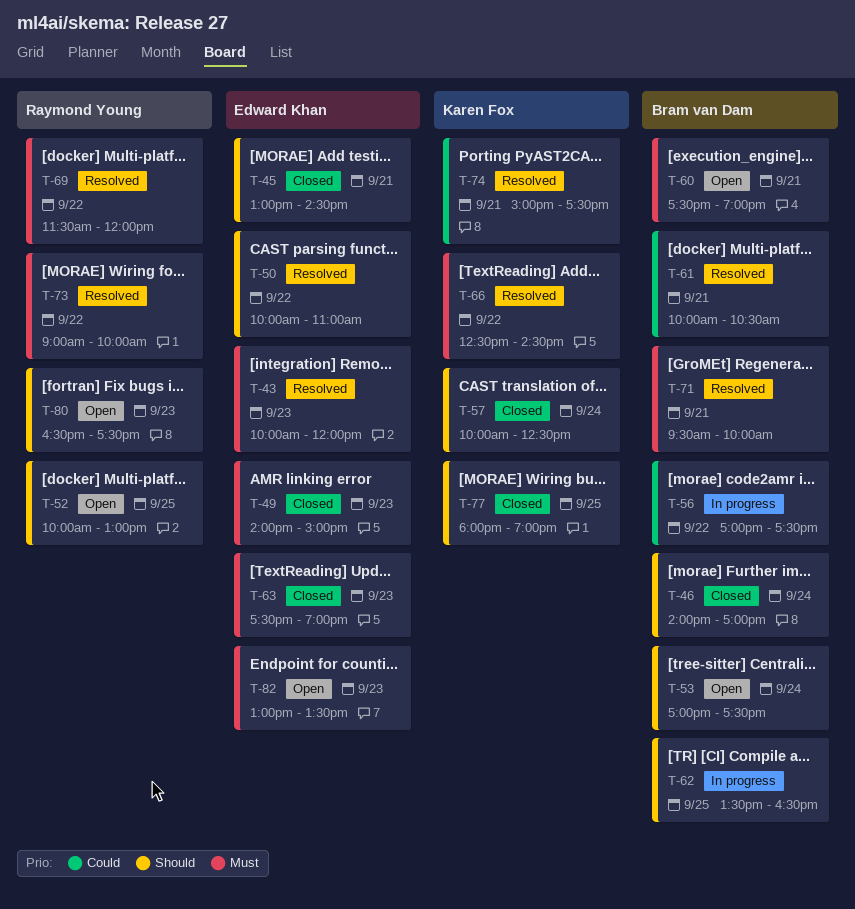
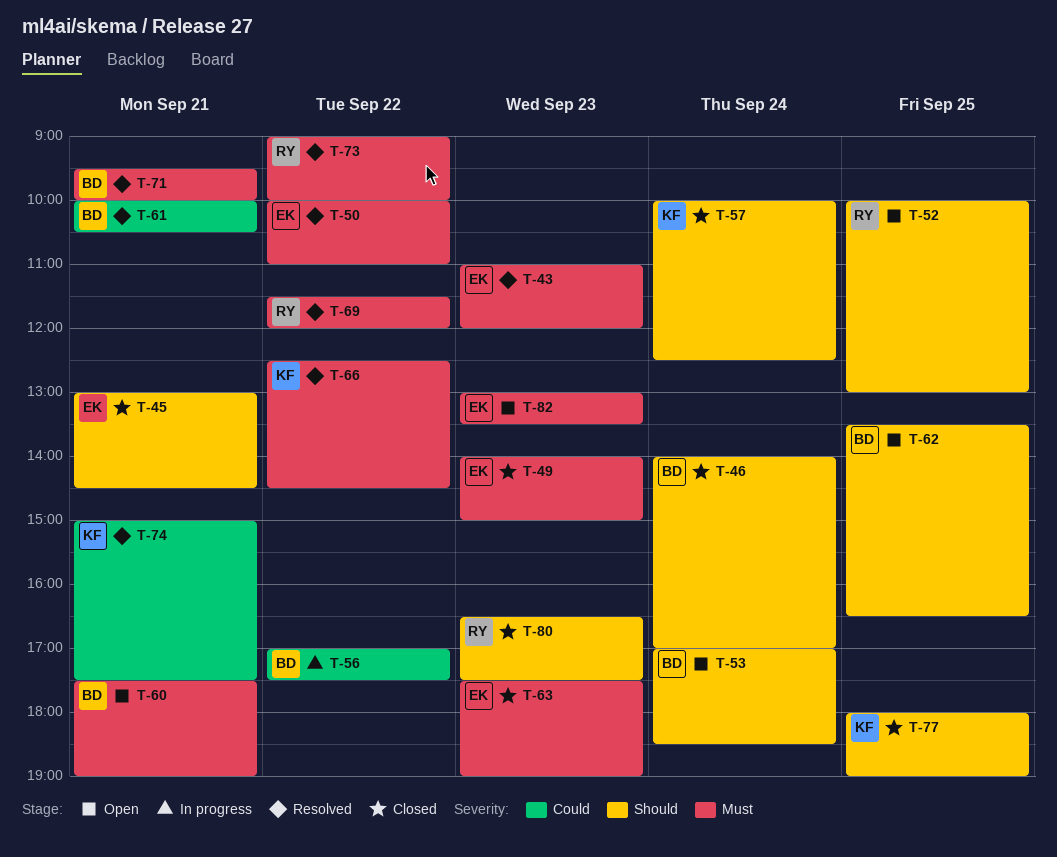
T-43, begins: 10:00 -> 11:00
T-50, priority: Should -> Must
T-53, ends: 17:30 -> 18:30
T-62, status: In progress -> Open
T-80, status: Open -> Closed

